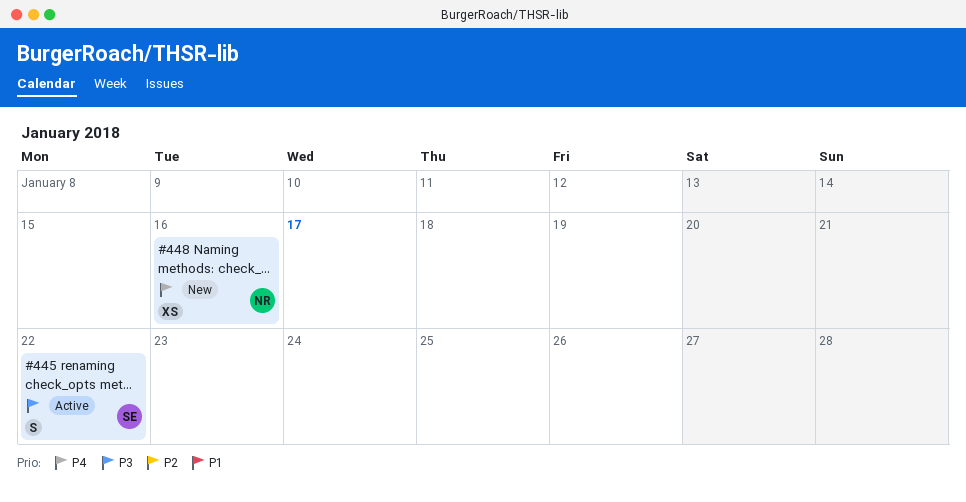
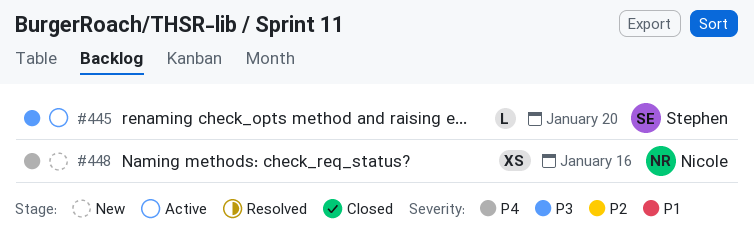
#445, estimate: S -> L
#445, due: Jan 22 -> Jan 20

